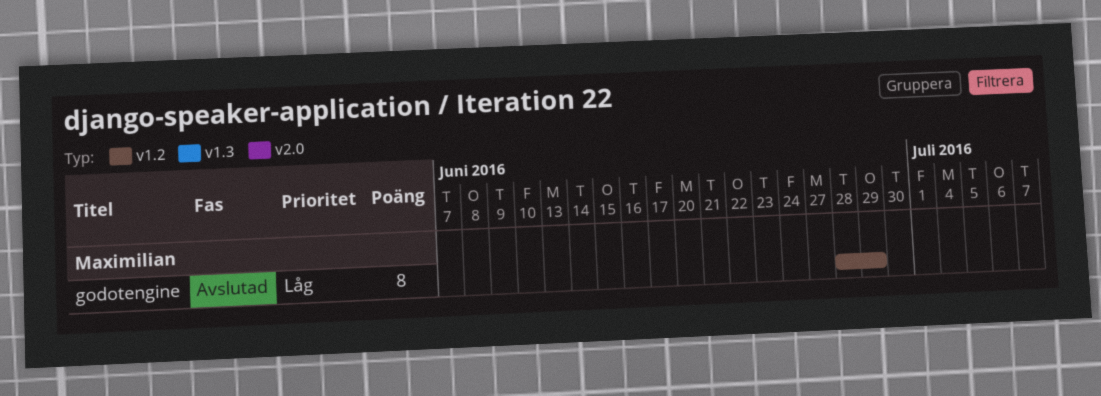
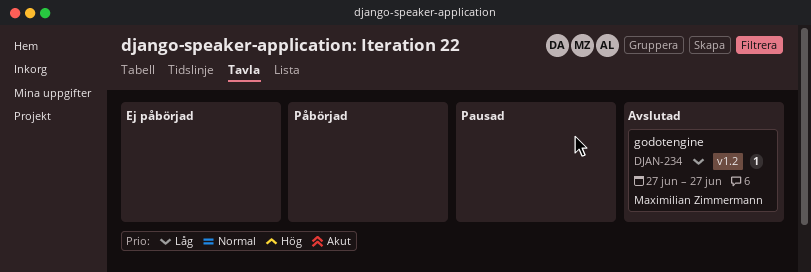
godotengine, estimate: 8 -> 1
godotengine, start: Jun 28 -> Jun 27
godotengine, due: Jun 29 -> Jun 27

